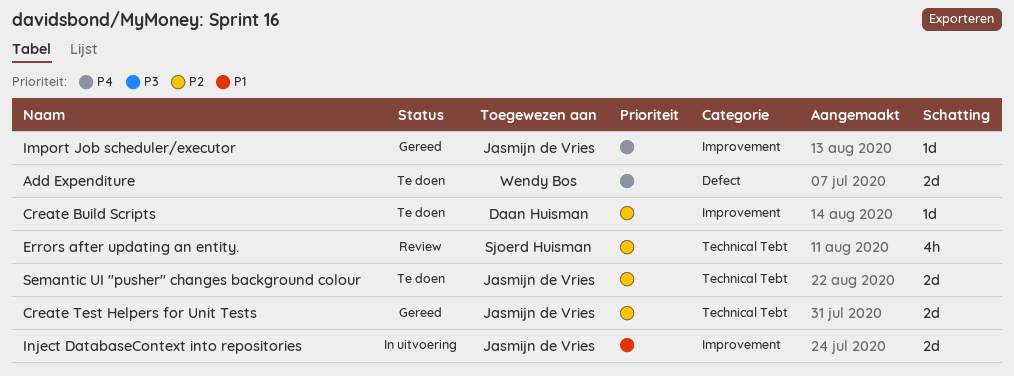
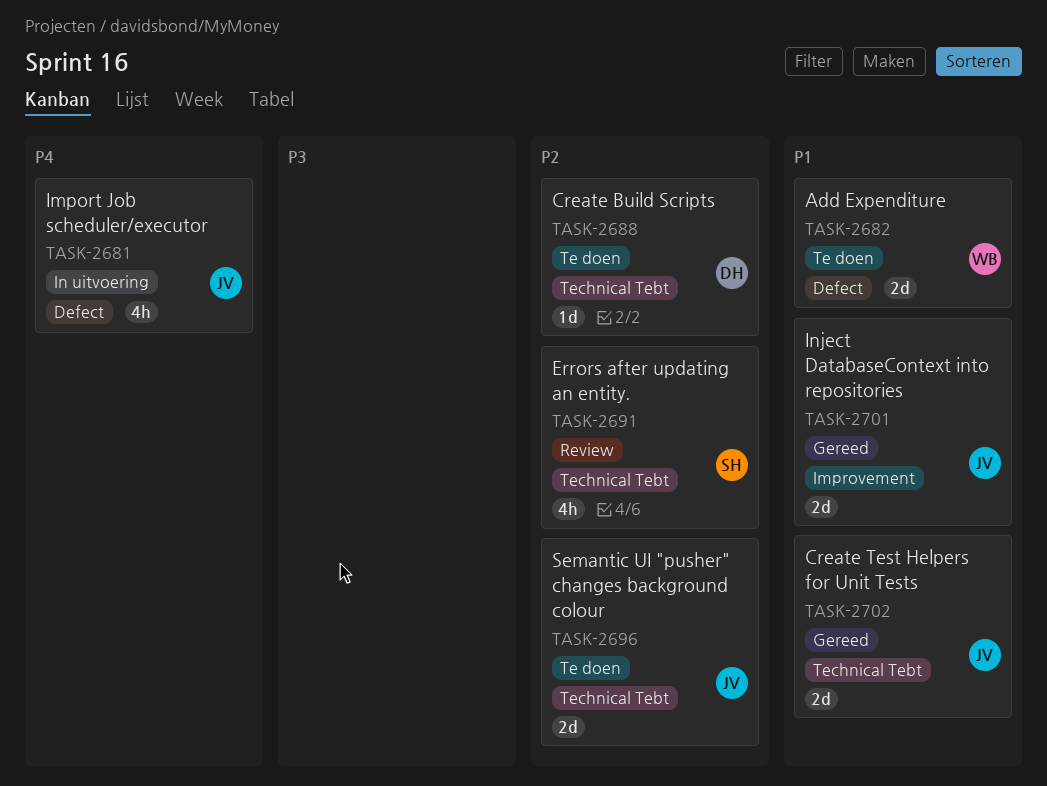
Add Expenditure, priority: P4 -> P1
Create Build Scripts, label: Improvement -> Technical Tebt
Create Test Helpers for Unit Tests, priority: P2 -> P1
Import Job scheduler/executor, status: Gereed -> In uitvoering
Import Job scheduler/executor, label: Improvement -> Defect
Import Job scheduler/executor, estimate: 1d -> 4h
Inject DatabaseContext into repositories, status: In uitvoering -> Gereed

